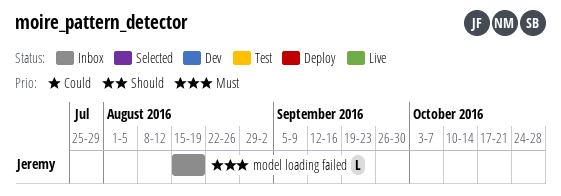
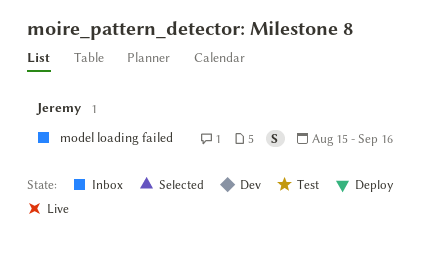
model loading failed, estimate: L -> S
model loading failed, due: Aug 19 -> Sep 16

